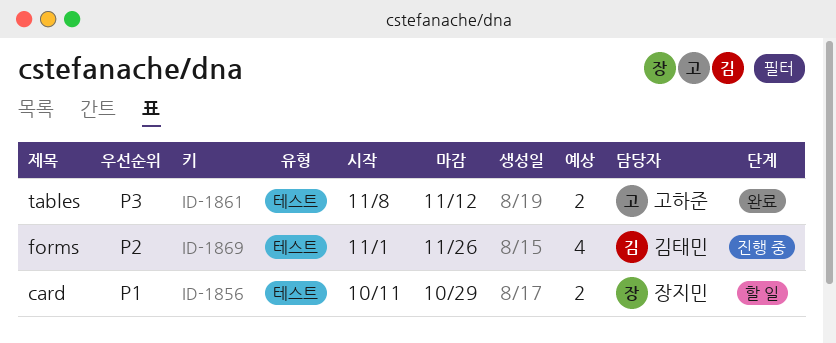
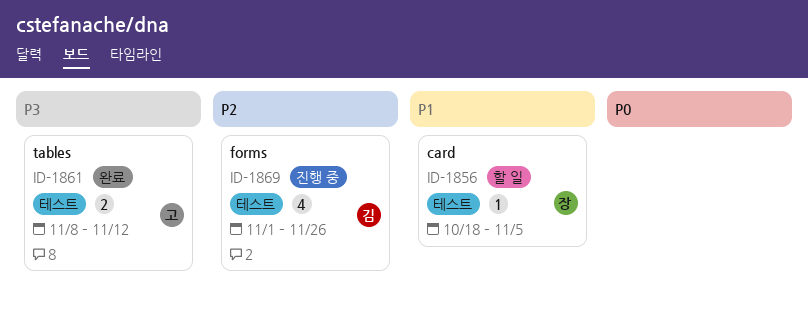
ID-1856, estimate: 2 -> 1
ID-1856, start: Oct 11 -> Oct 18
ID-1856, due: Oct 29 -> Nov 5

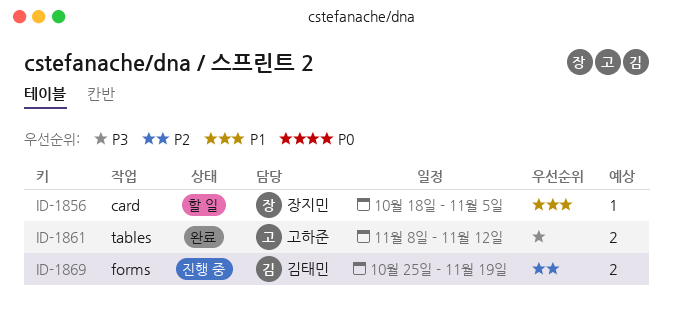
ID-1869, estimate: 4 -> 2
ID-1869, start: Nov 1 -> Oct 25
ID-1869, due: Nov 26 -> Nov 19

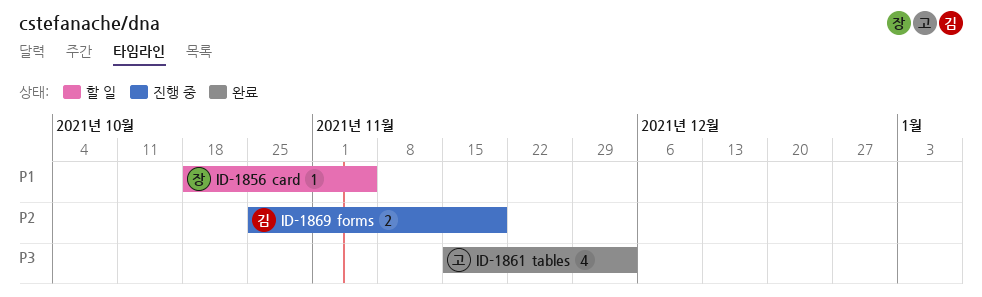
ID-1861, estimate: 2 -> 4
ID-1861, start: Nov 8 -> Nov 15
ID-1861, due: Nov 12 -> Dec 3

